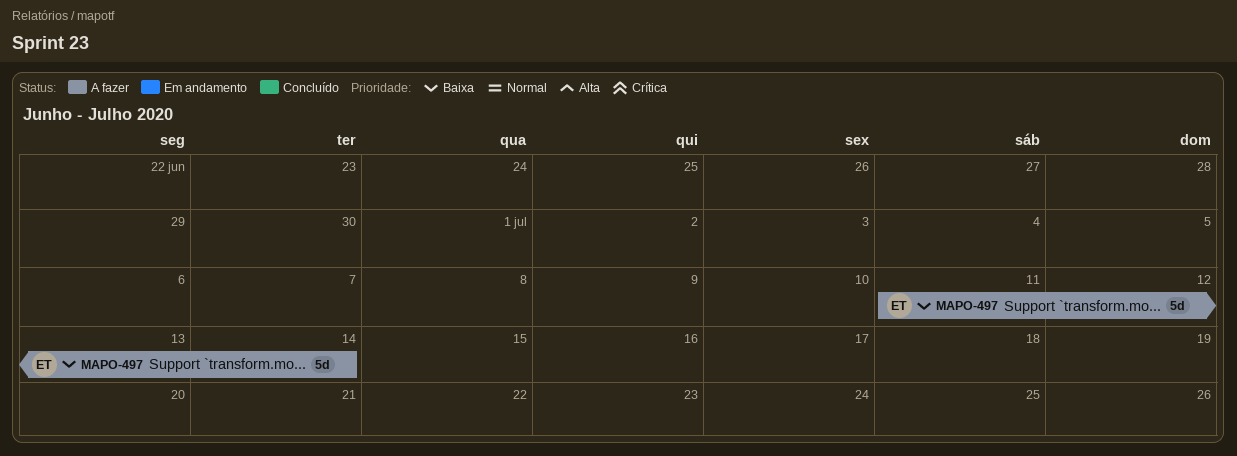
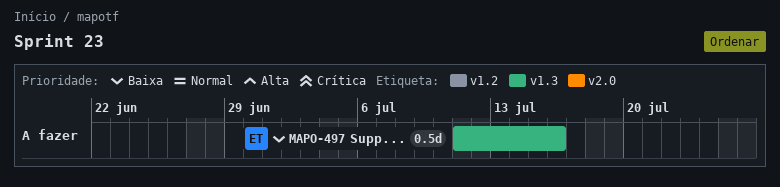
MAPO-497, estimate: 5d -> 0.5d
MAPO-497, due: Jul 14 -> Jul 16

